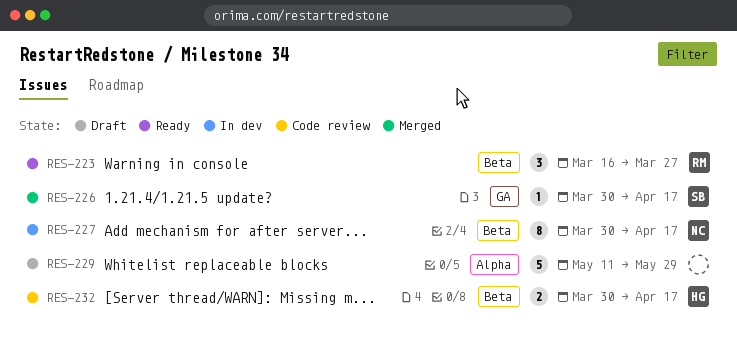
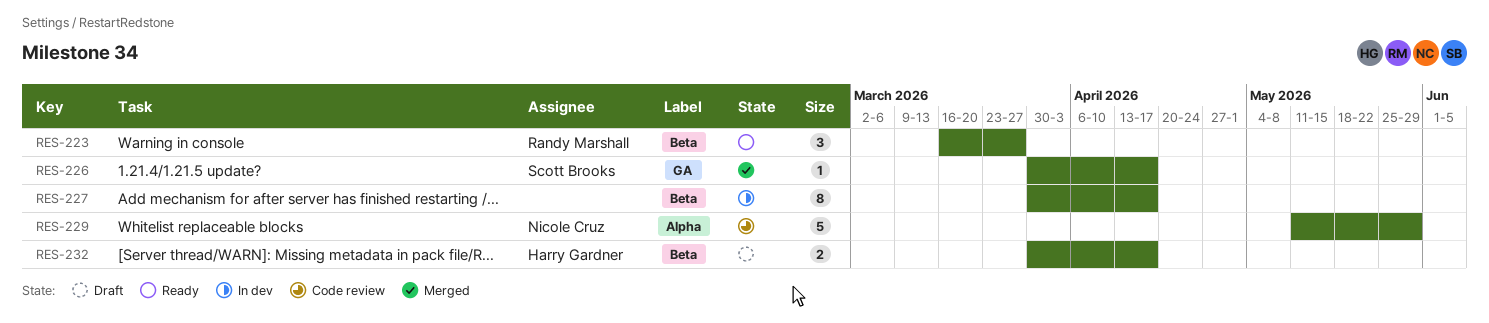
RES-227, owner: Nicole Cruz -> none
RES-229, status: Draft -> Code review
RES-229, owner: none -> Nicole Cruz
RES-232, status: Code review -> Draft

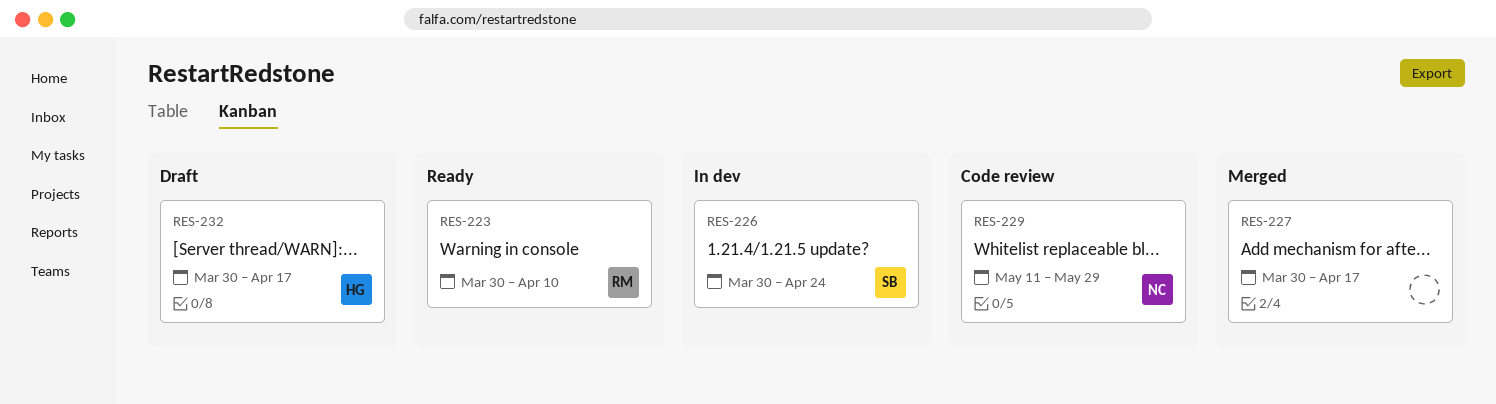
RES-223, start: Mar 16 -> Mar 30
RES-223, due: Mar 27 -> Apr 10
RES-226, status: Merged -> In dev
RES-226, due: Apr 17 -> Apr 24
RES-227, status: In dev -> Merged

